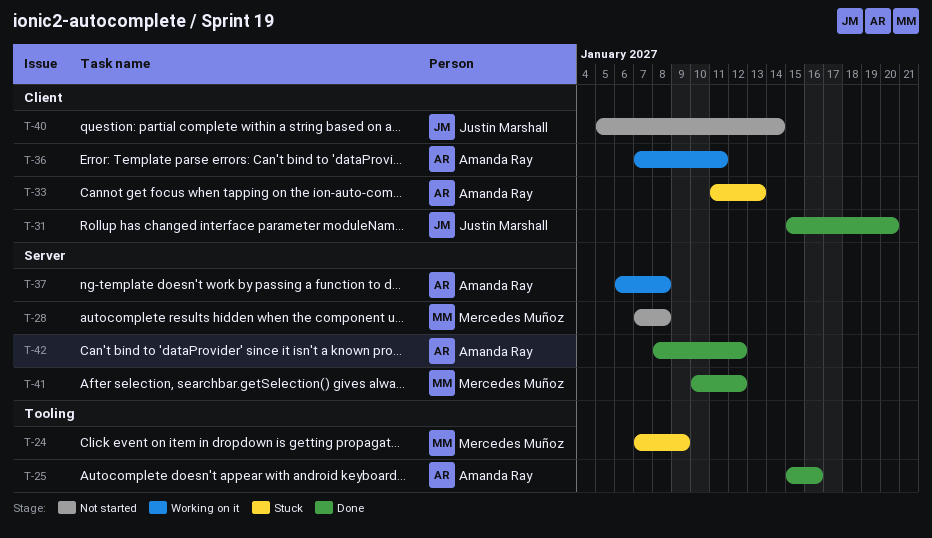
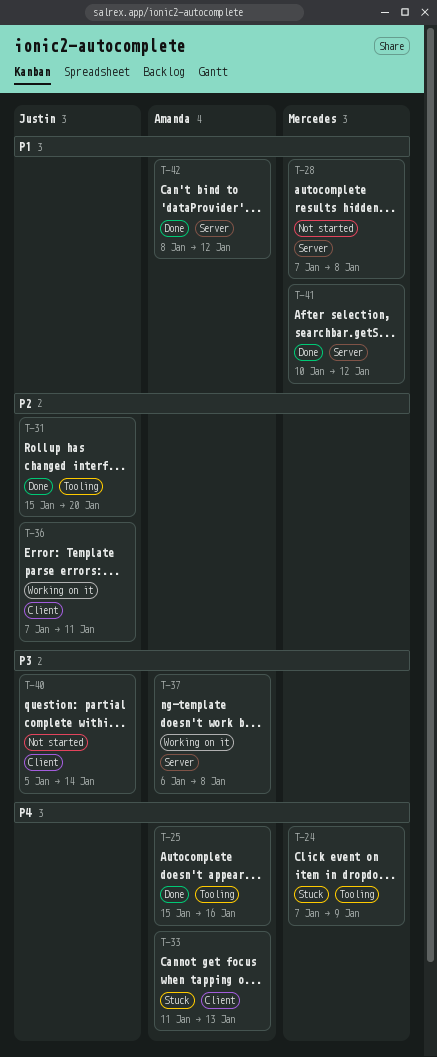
T-31, label: Client -> Tooling
T-36, owner: Amanda Ray -> Justin Marshall

